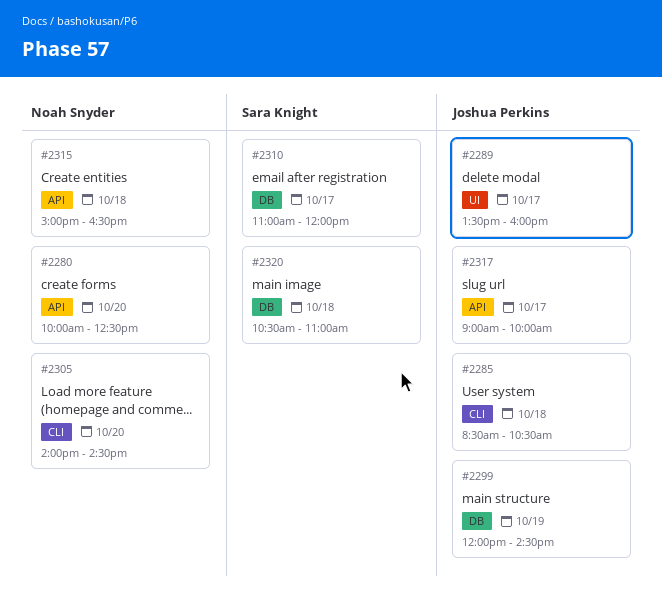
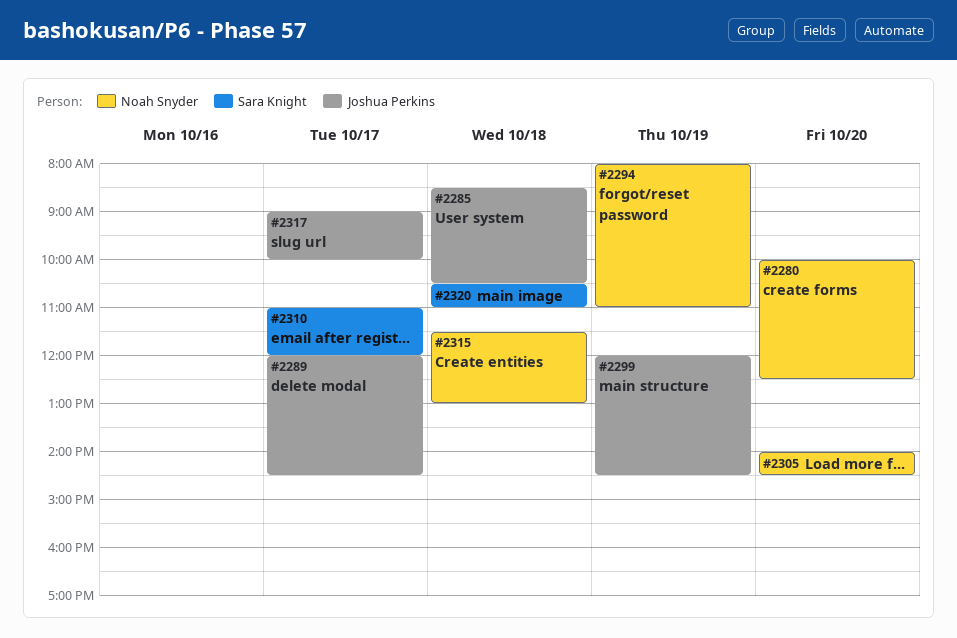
#2289, begins: 13:30 -> 12:00
#2289, ends: 16:00 -> 14:30
#2294: none -> present
#2315, begins: 15:00 -> 11:30
#2315, ends: 16:30 -> 13:00

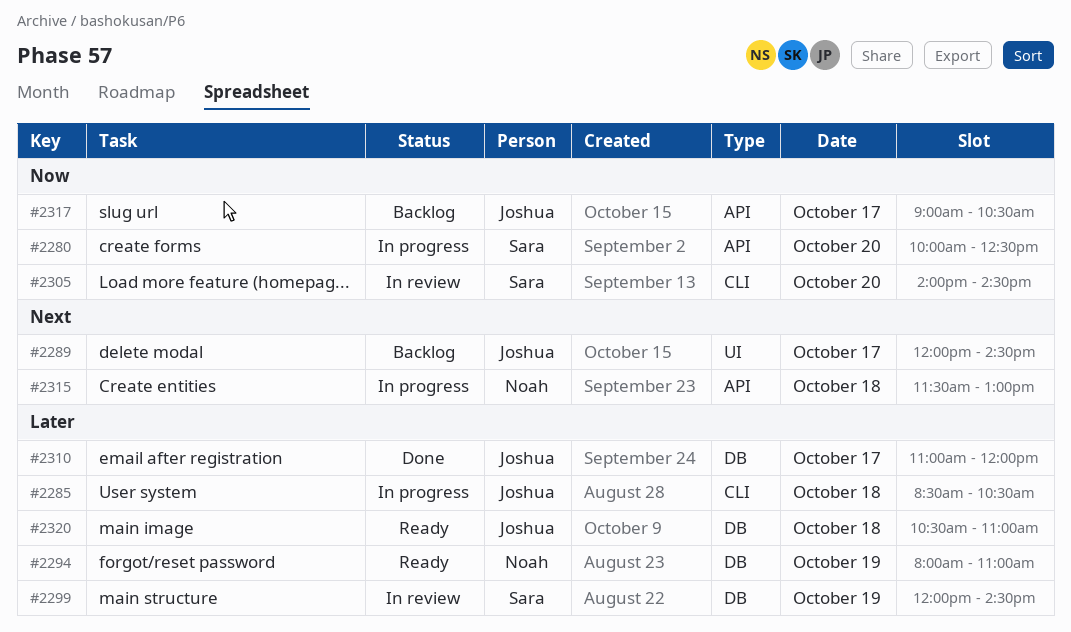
#2280, owner: Noah Snyder -> Sara Knight
#2299, owner: Joshua Perkins -> Sara Knight
#2305, owner: Noah Snyder -> Sara Knight
#2310, owner: Sara Knight -> Joshua Perkins
#2317, ends: 10:00 -> 10:30
#2320, owner: Sara Knight -> Joshua Perkins

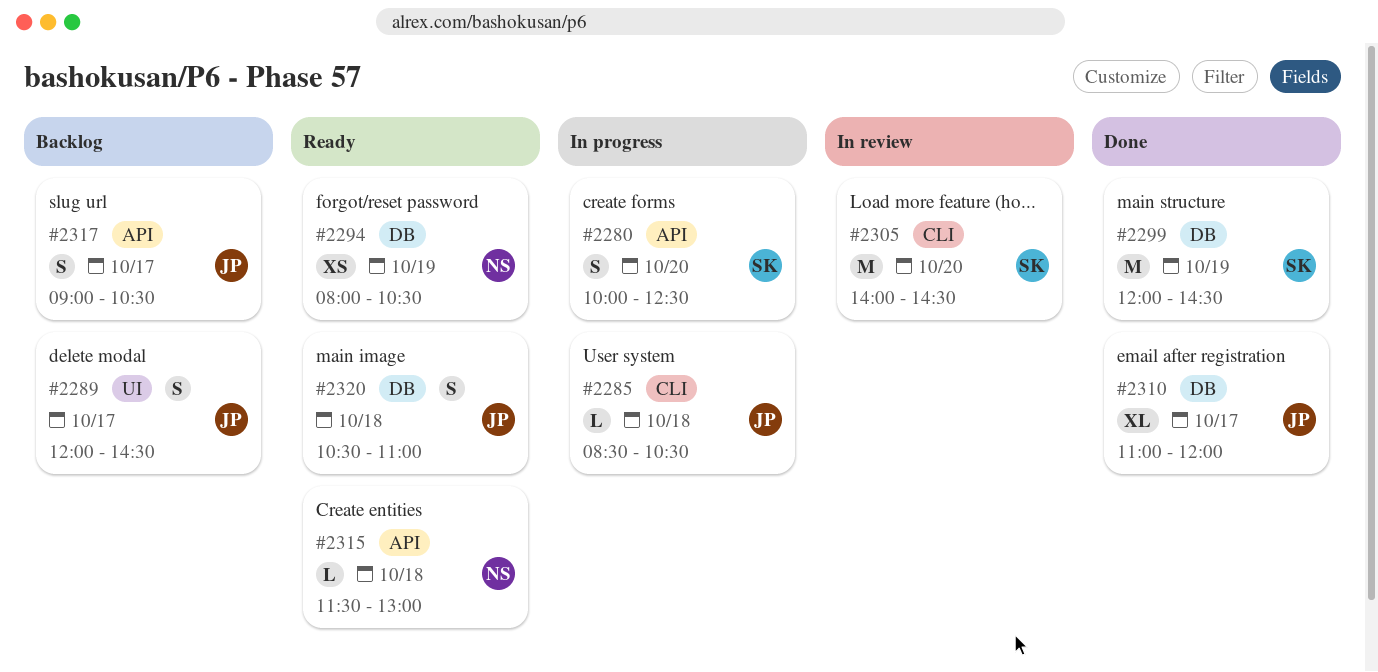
#2294, ends: 11:00 -> 10:30
#2299, status: In review -> Done
#2315, status: In progress -> Ready

